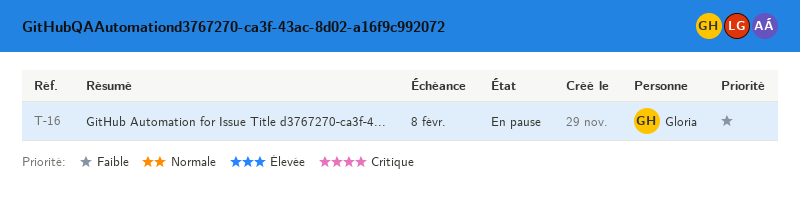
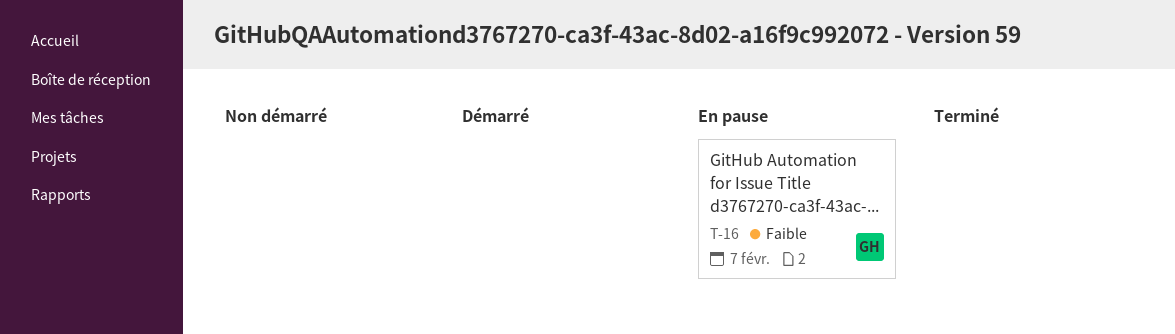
T-16, due: Feb 8 -> Feb 7

